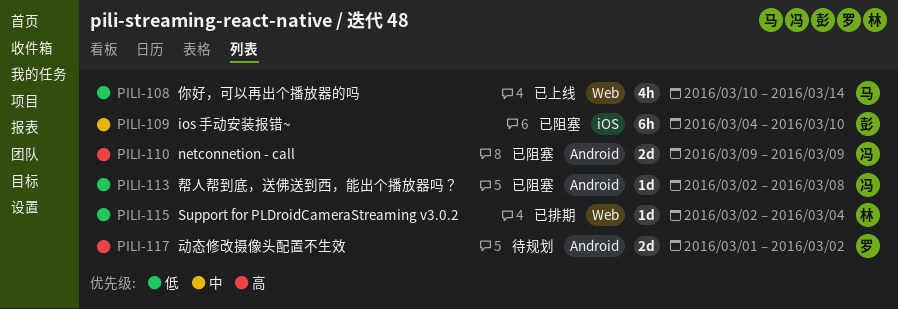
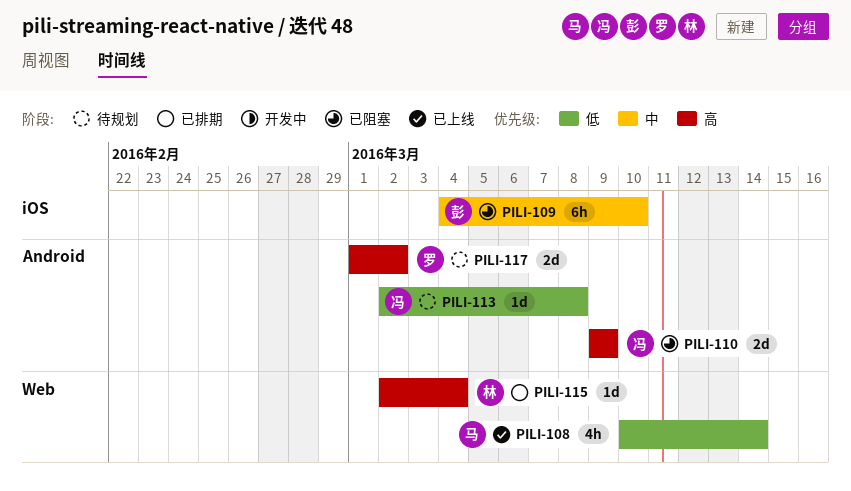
PILI-113, status: 已阻塞 -> 待规划
PILI-115, priority: 低 -> 高

